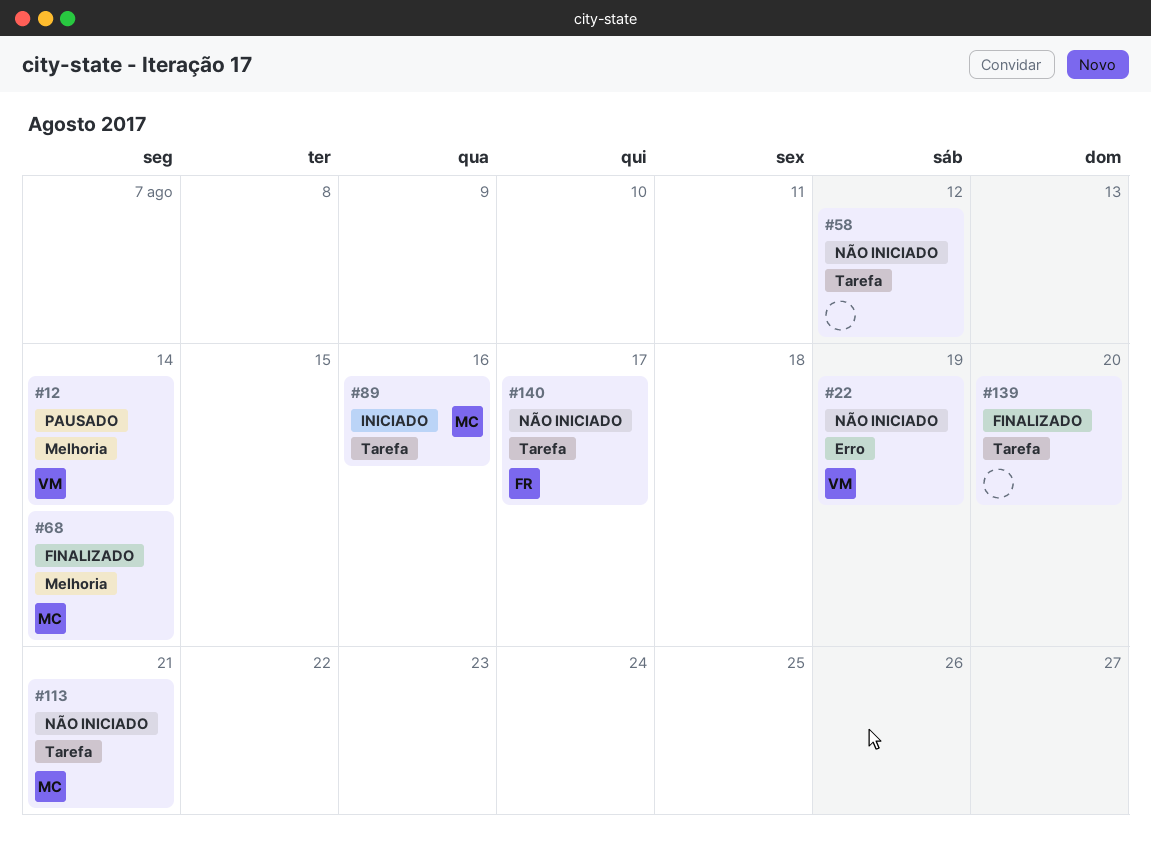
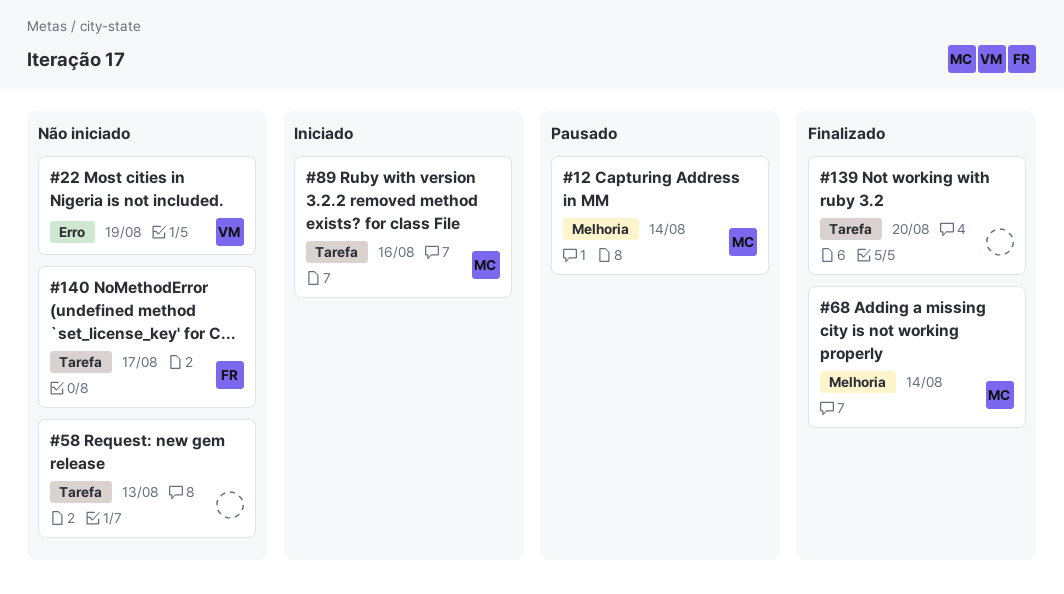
#12, owner: VM -> MC
#58, due: Aug 12 -> Aug 13
#113: present -> none

